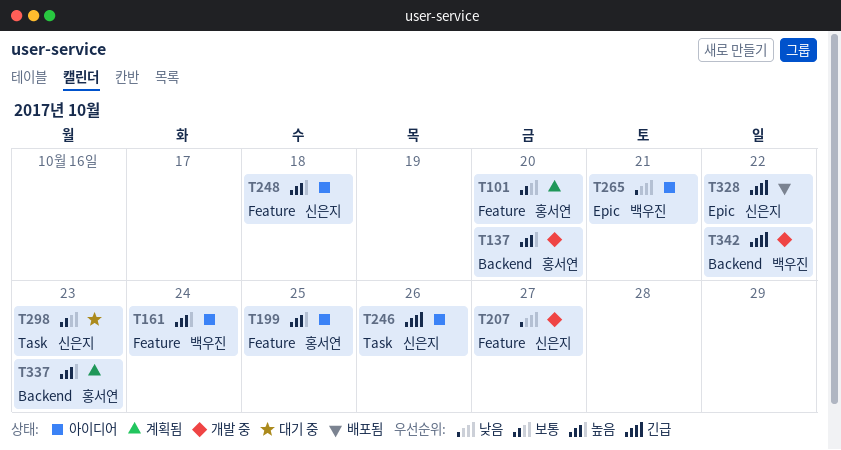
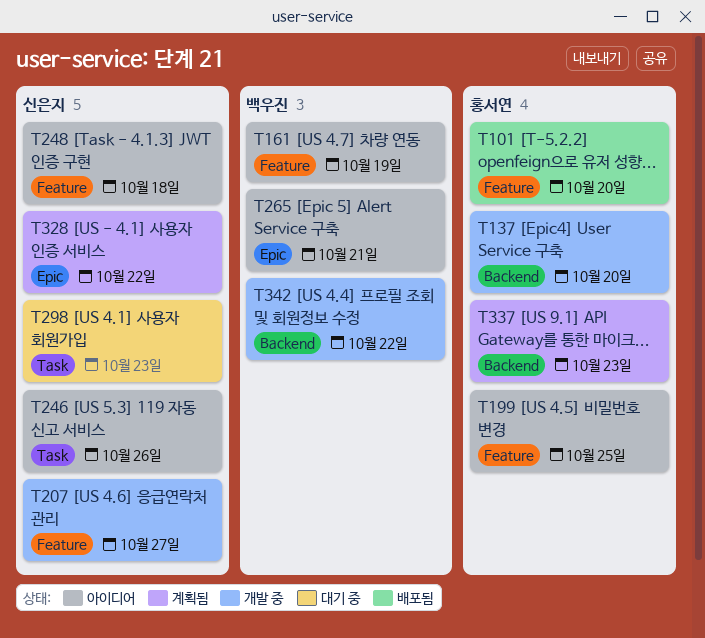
T101, status: 계획됨 -> 배포됨
T161, due: Oct 24 -> Oct 19
T328, status: 배포됨 -> 계획됨

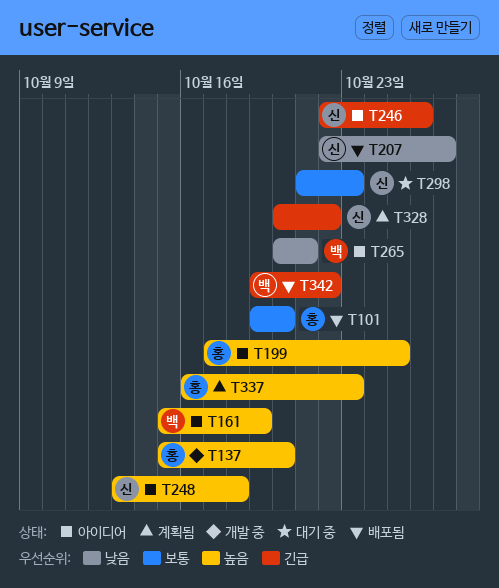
T207, status: 개발 중 -> 배포됨
T342, status: 개발 중 -> 배포됨

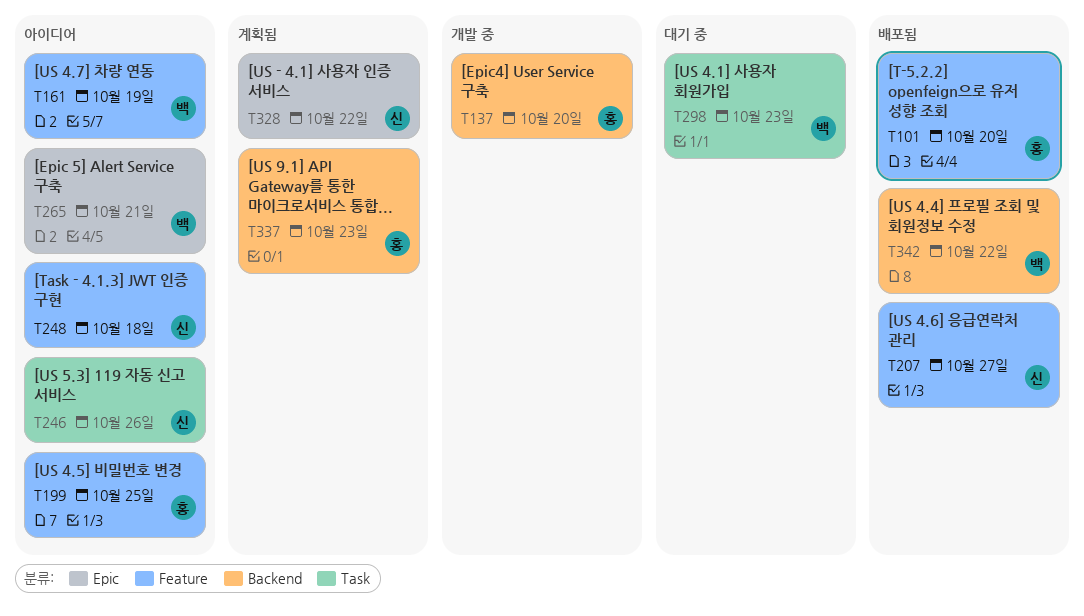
T298, owner: 신 -> 백

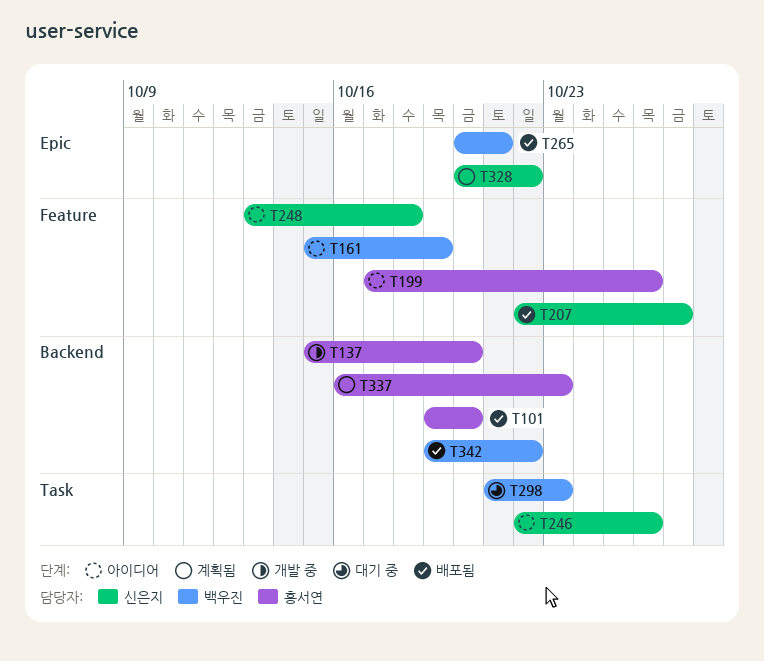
T101, label: Feature -> Backend
T199, due: Oct 25 -> Oct 26
T265, status: 아이디어 -> 배포됨

